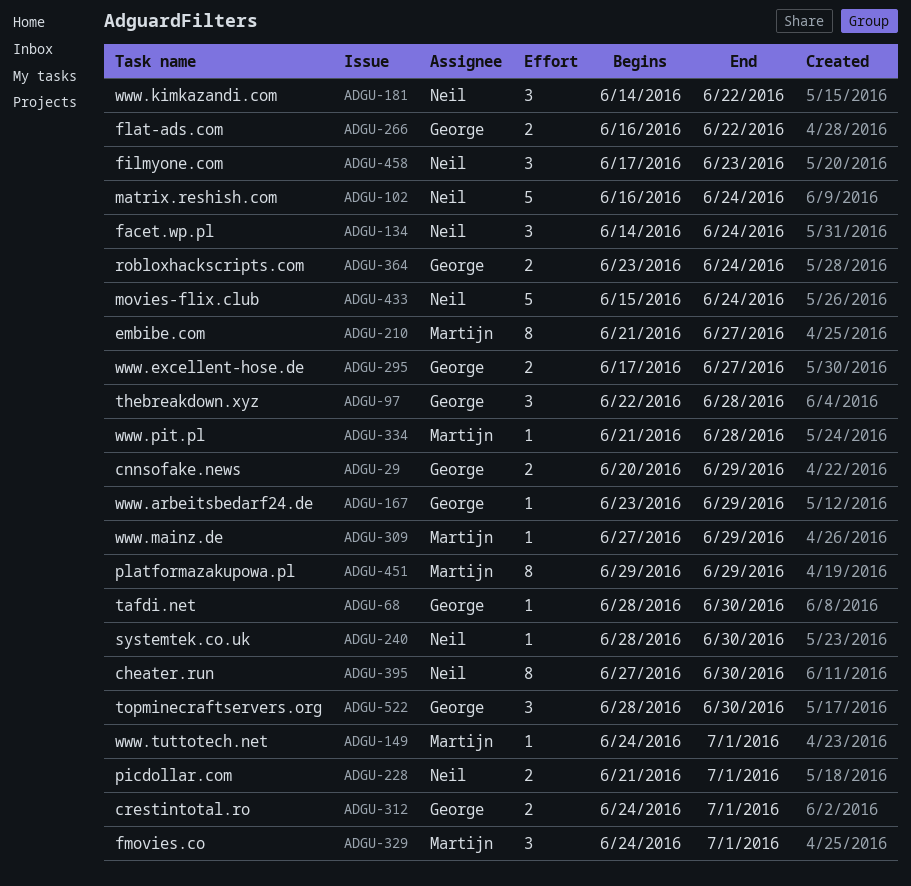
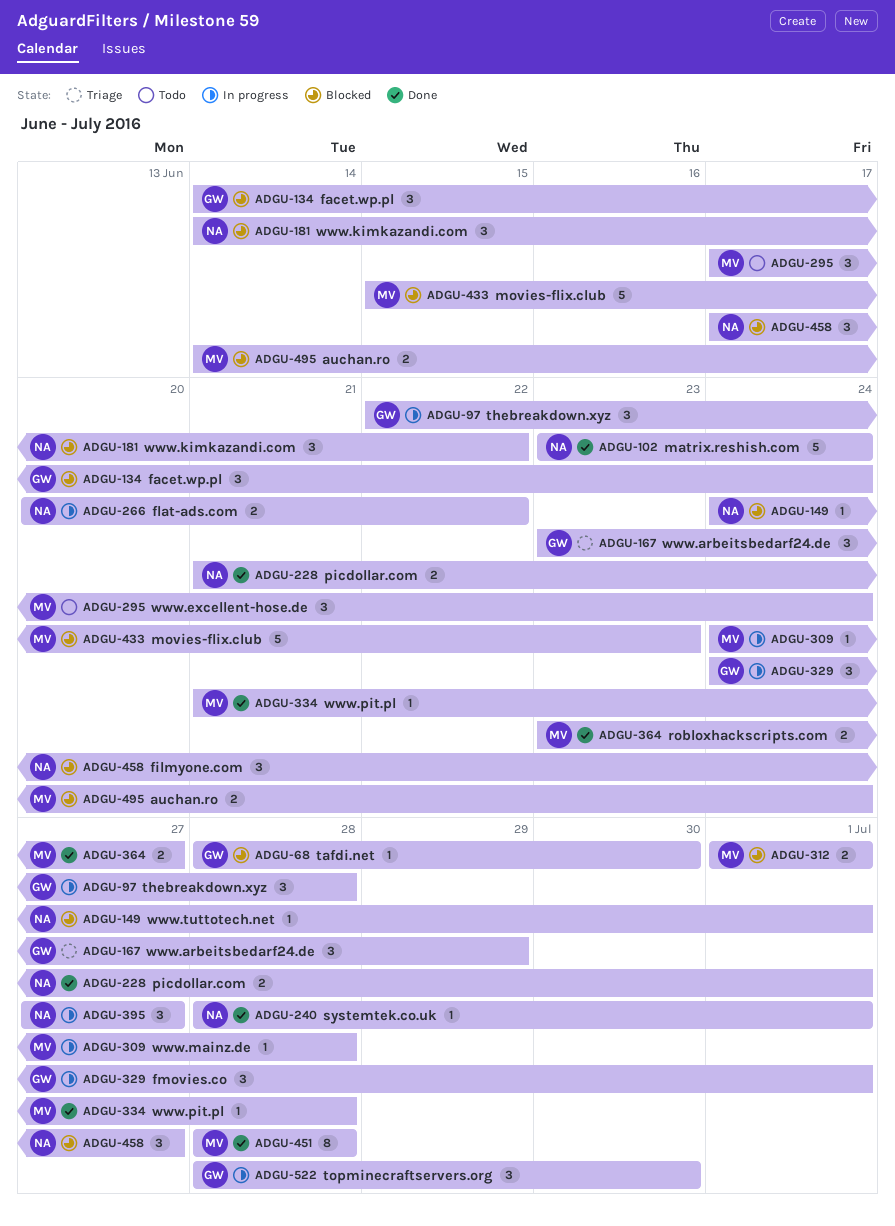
ADGU-29: present -> none
ADGU-102, start: Jun 16 -> Jun 23
ADGU-134, owner: Neil -> George
ADGU-149, owner: Martijn -> Neil
ADGU-167, estimate: 1 -> 3
ADGU-210: present -> none
ADGU-240, due: Jun 30 -> Jul 1
ADGU-266, owner: George -> Neil
ADGU-266, start: Jun 16 -> Jun 20
ADGU-295, owner: George -> Martijn
ADGU-295, estimate: 2 -> 3
ADGU-295, due: Jun 27 -> Jun 24
ADGU-309, start: Jun 27 -> Jun 24
ADGU-309, due: Jun 29 -> Jun 28
ADGU-312, owner: George -> Martijn
ADGU-312, start: Jun 24 -> Jul 1
ADGU-329, owner: Martijn -> George
ADGU-364, owner: George -> Martijn
ADGU-364, due: Jun 24 -> Jun 27
ADGU-395, estimate: 8 -> 3
ADGU-395, due: Jun 30 -> Jun 27
ADGU-433, owner: Neil -> Martijn
ADGU-433, due: Jun 24 -> Jun 23
ADGU-451, start: Jun 29 -> Jun 28
ADGU-451, due: Jun 29 -> Jun 28
ADGU-458, due: Jun 23 -> Jun 27
ADGU-495: none -> present

